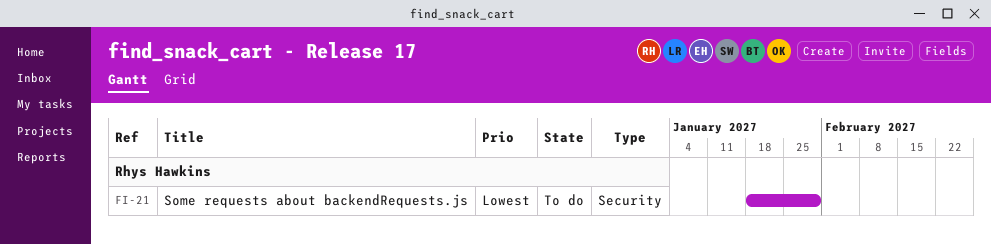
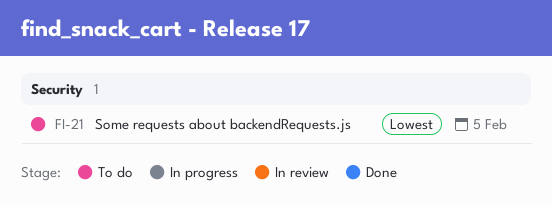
FI-21, due: Jan 29 -> Feb 5

